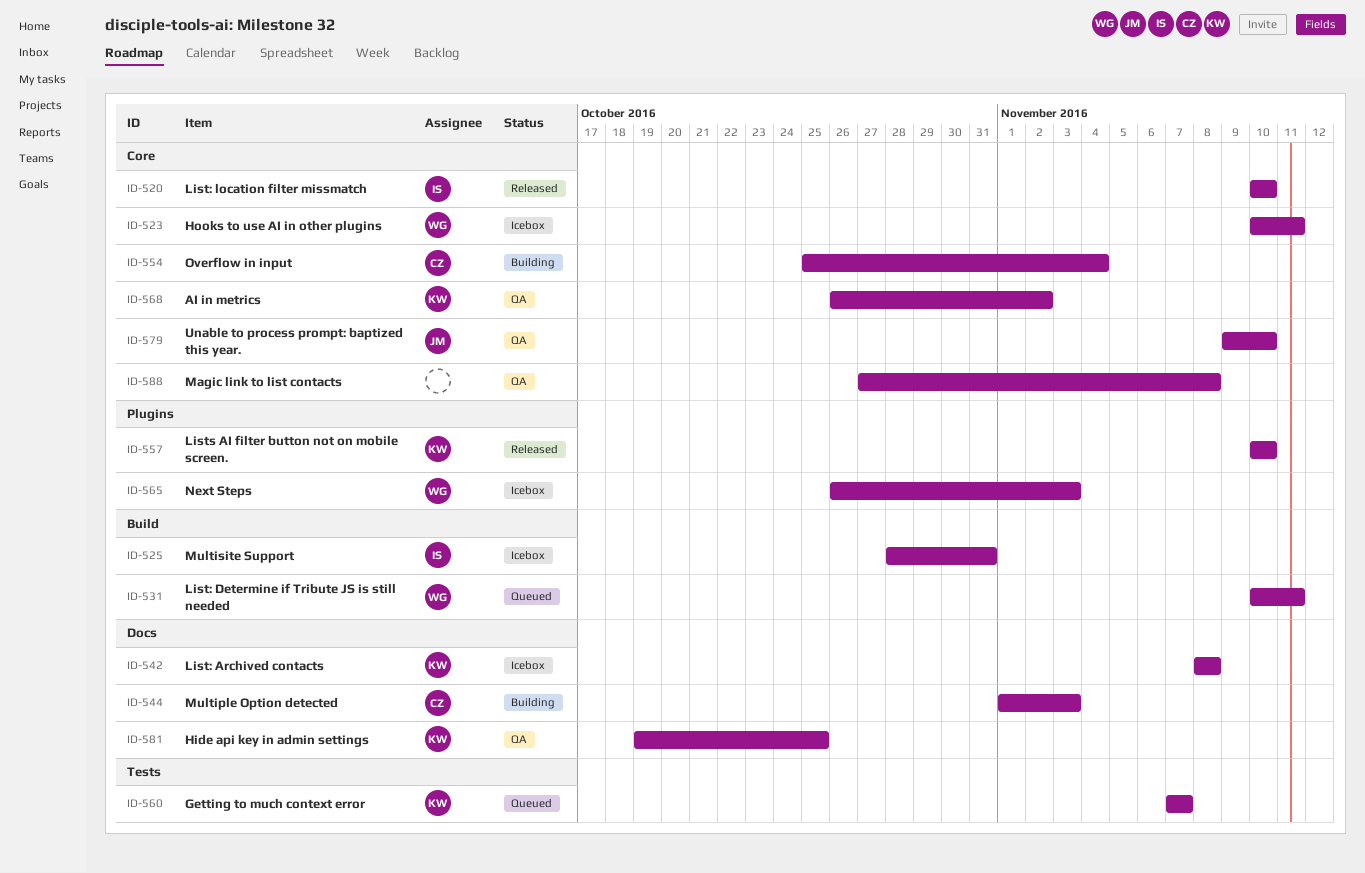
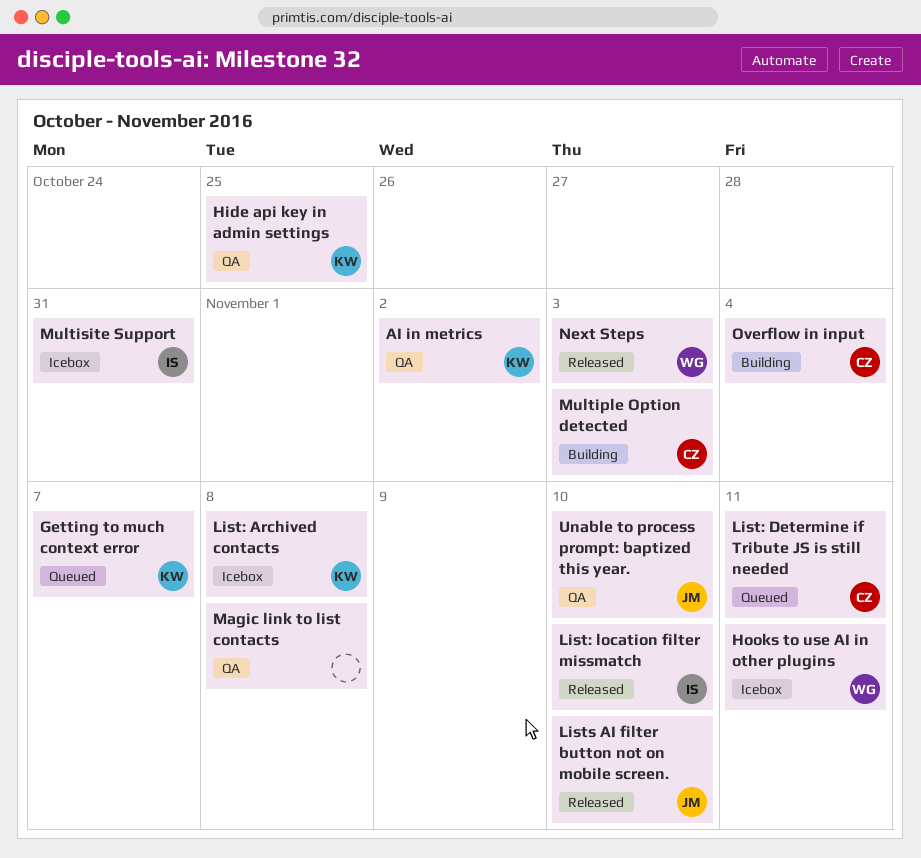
List: Determine if Tribute JS is still needed, owner: WG -> CZ
Lists AI filter button not on mobile screen., owner: KW -> JM
Next Steps, status: Icebox -> Released

